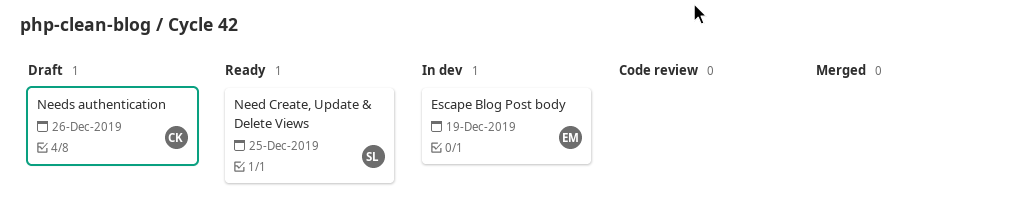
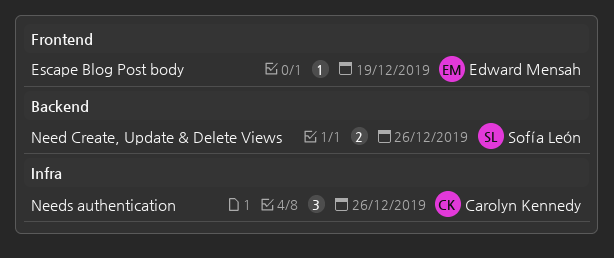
Need Create, Update & Delete Views, due: Dec 25 -> Dec 26

